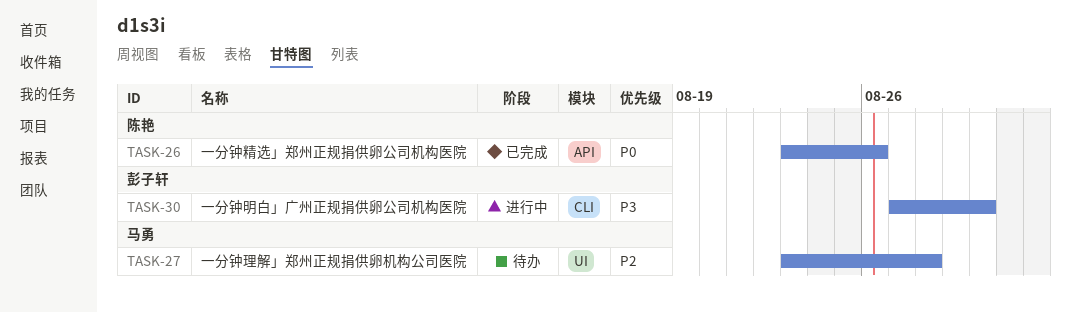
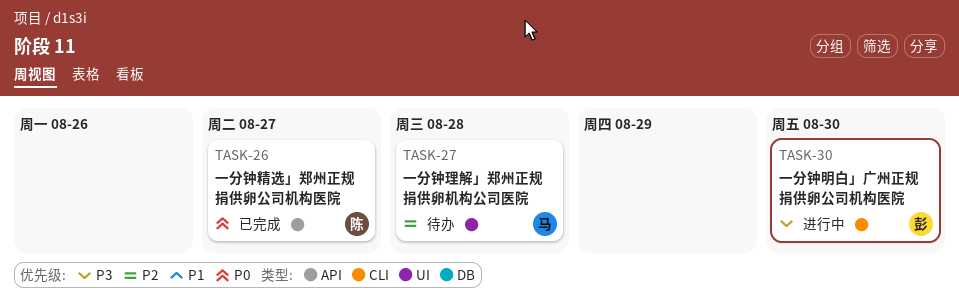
TASK-26, due: Aug 26 -> Aug 27

